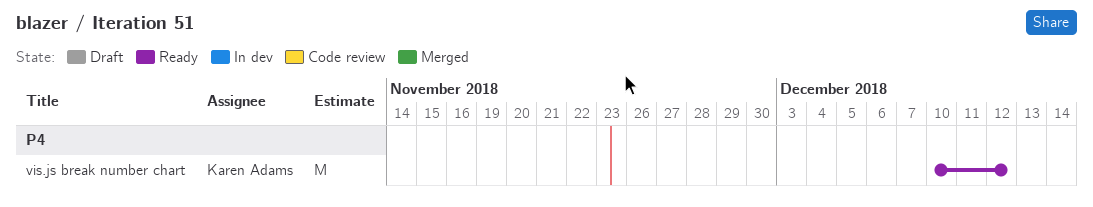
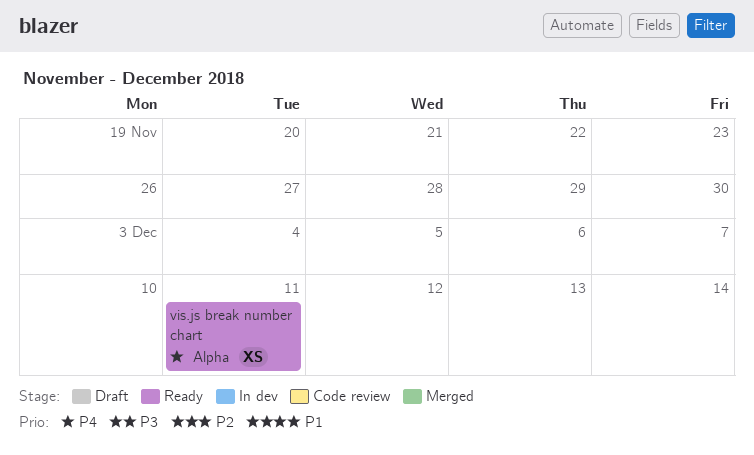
vis.js break number chart, estimate: M -> XS
vis.js break number chart, due: Dec 12 -> Dec 11

